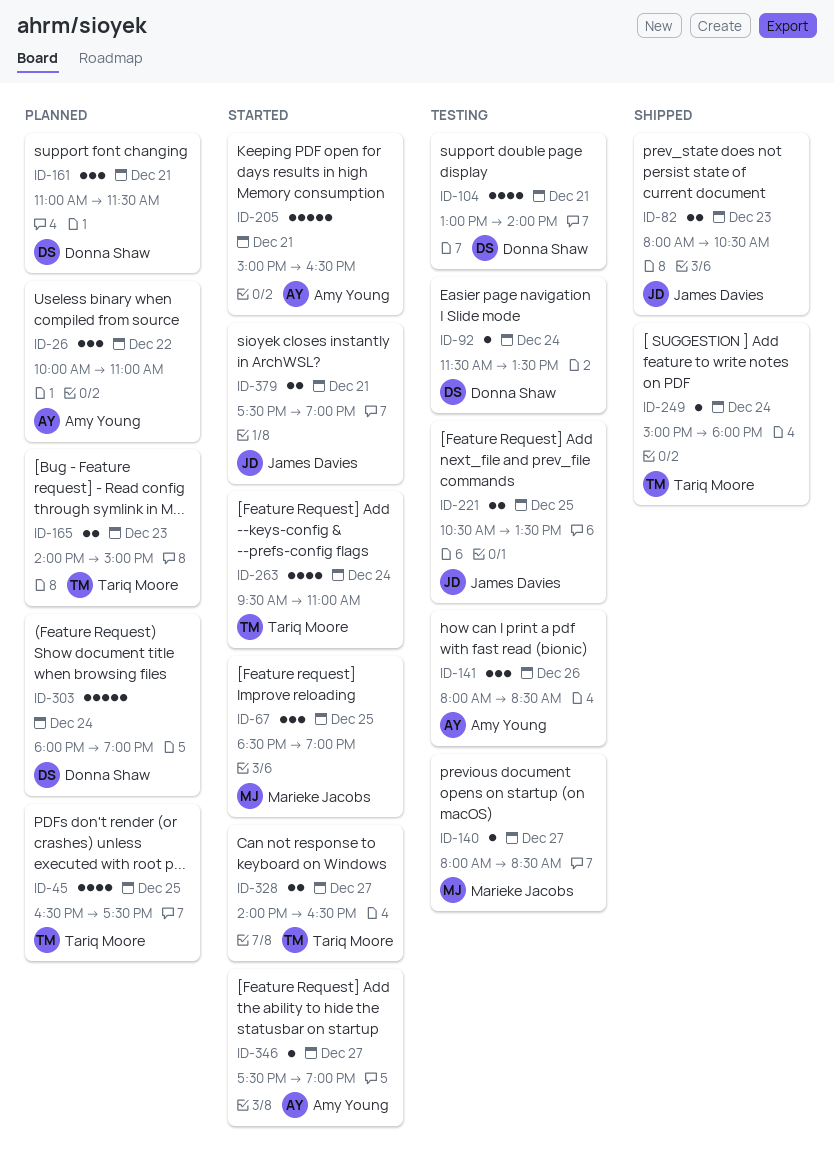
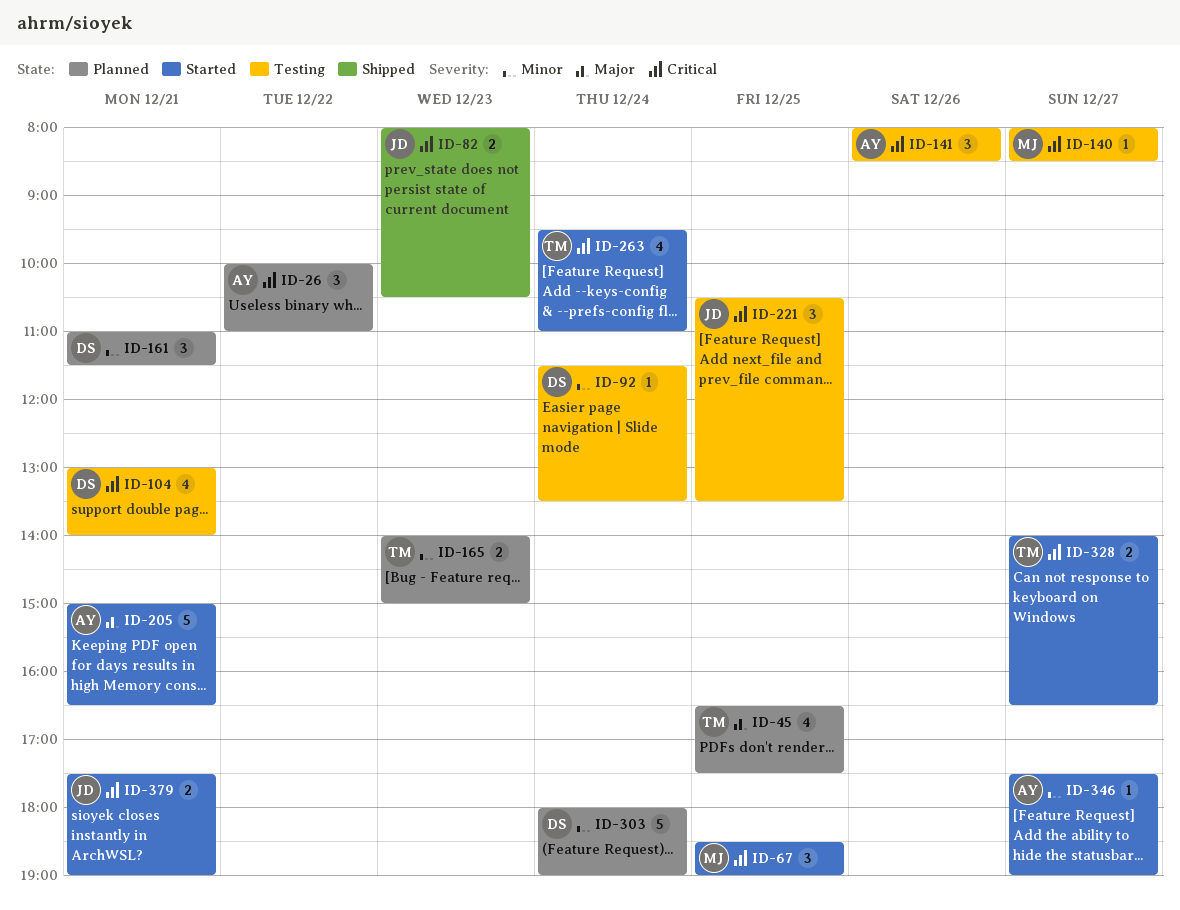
ID-221, estimate: 2 -> 3
ID-249: present -> none

